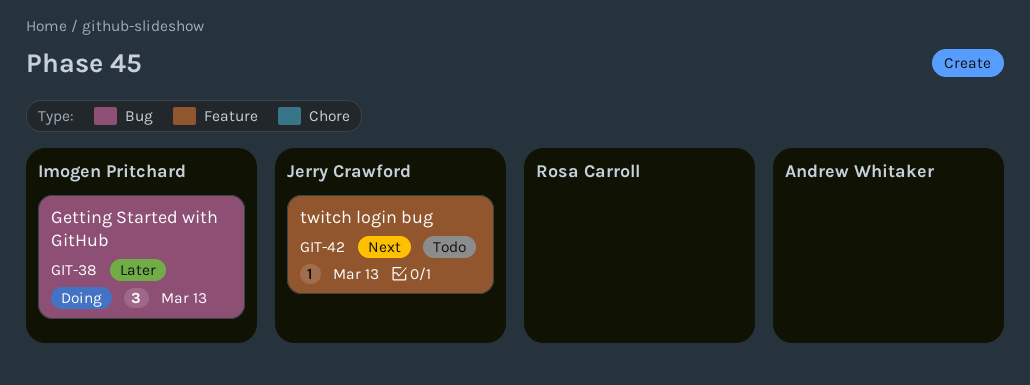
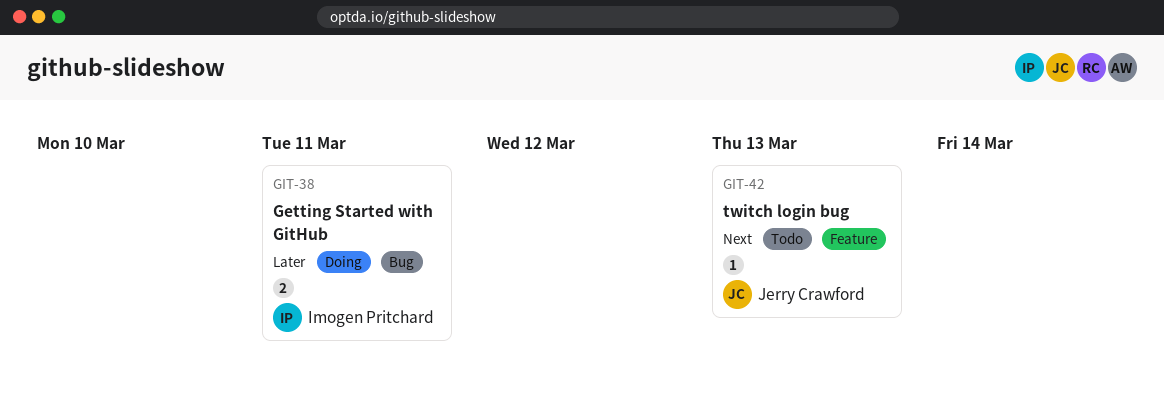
GIT-38, estimate: 3 -> 2
GIT-38, due: Mar 13 -> Mar 11

